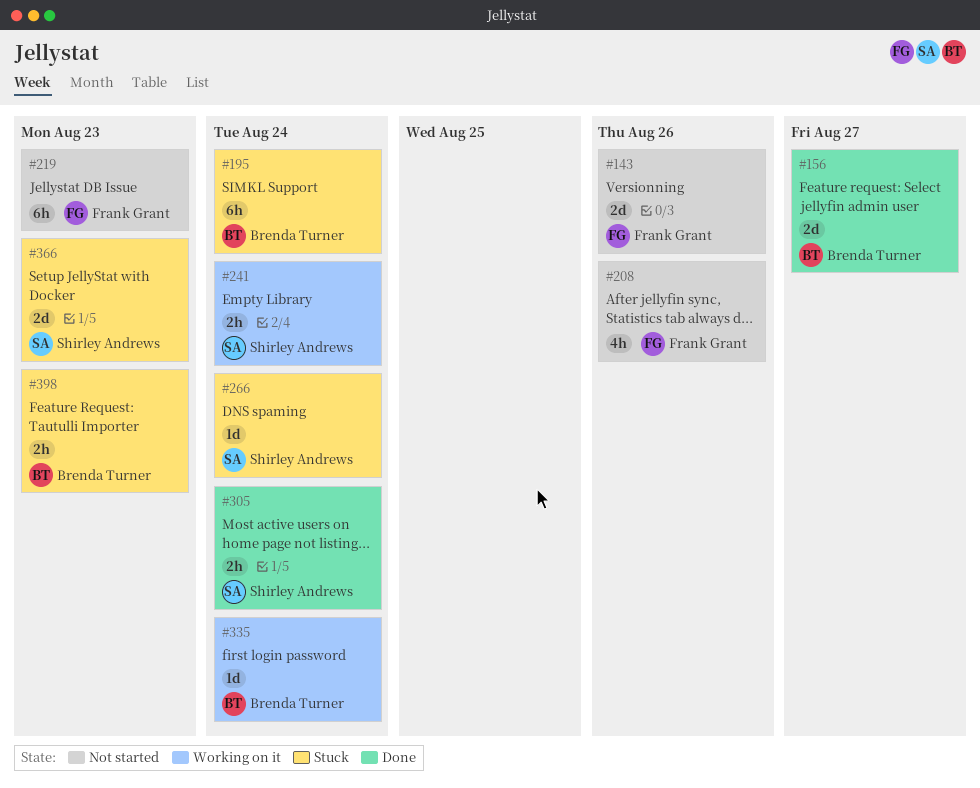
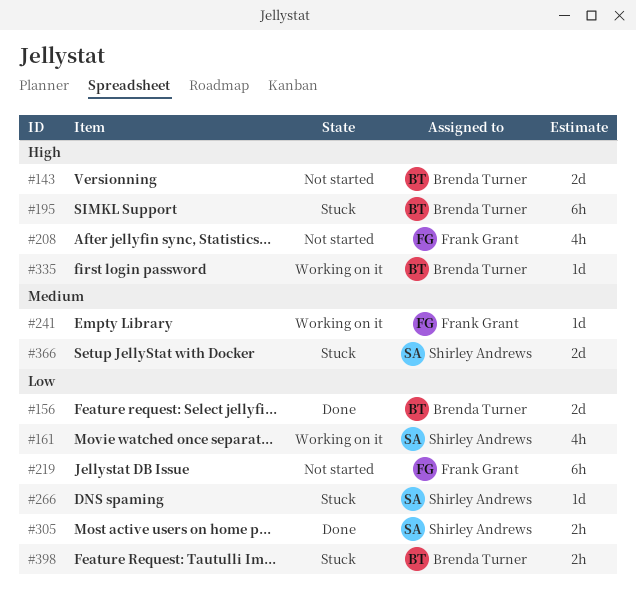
#143, owner: Frank Grant -> Brenda Turner
#161: none -> present
#241, owner: Shirley Andrews -> Frank Grant
#241, estimate: 2h -> 1d

